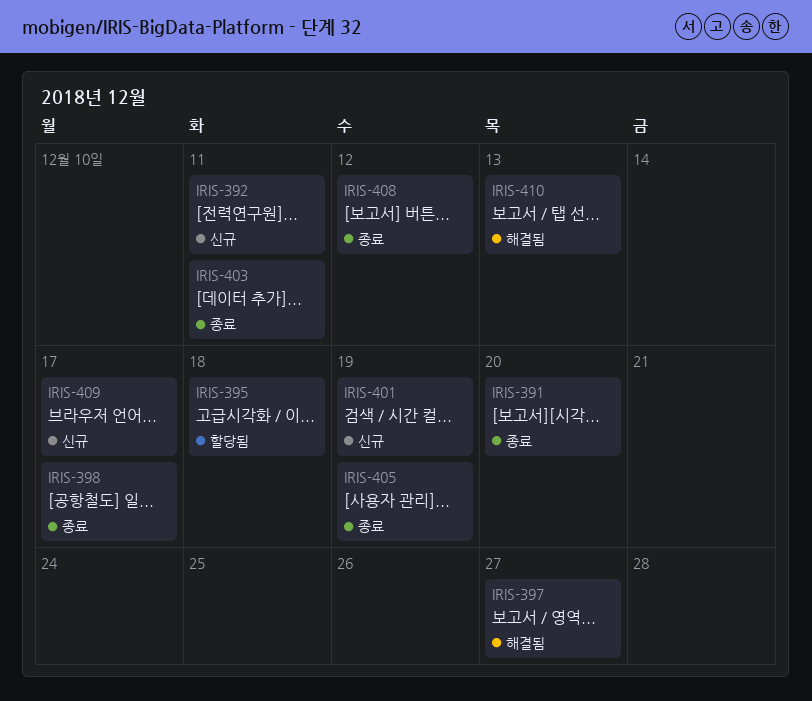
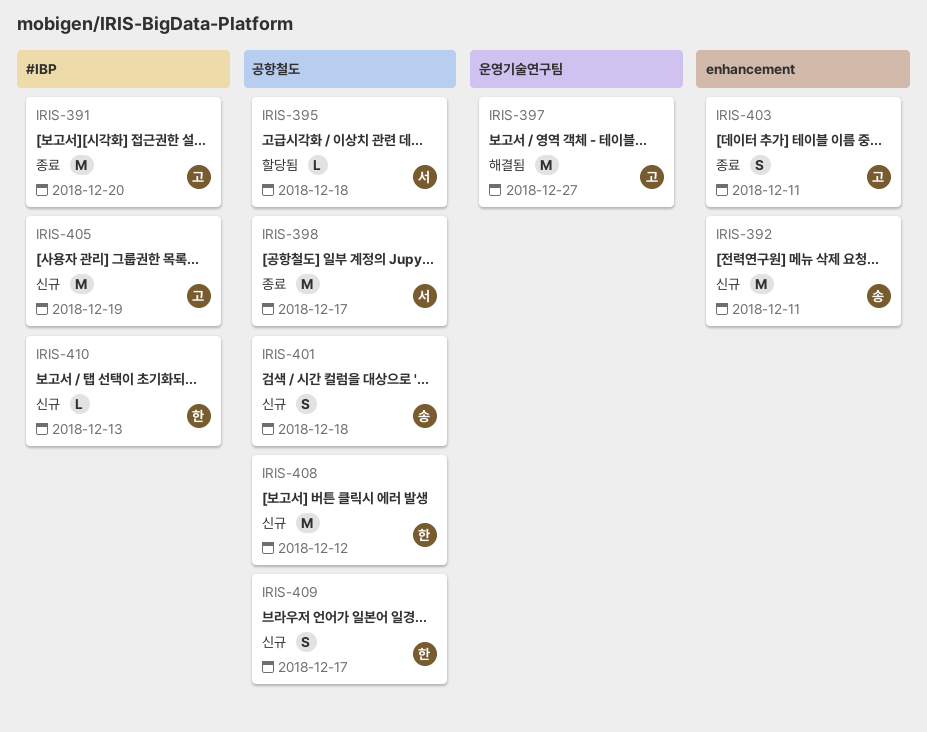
IRIS-401, due: Dec 19 -> Dec 18
IRIS-405, status: 종료 -> 신규
IRIS-408, status: 종료 -> 신규
IRIS-410, status: 해결됨 -> 신규

